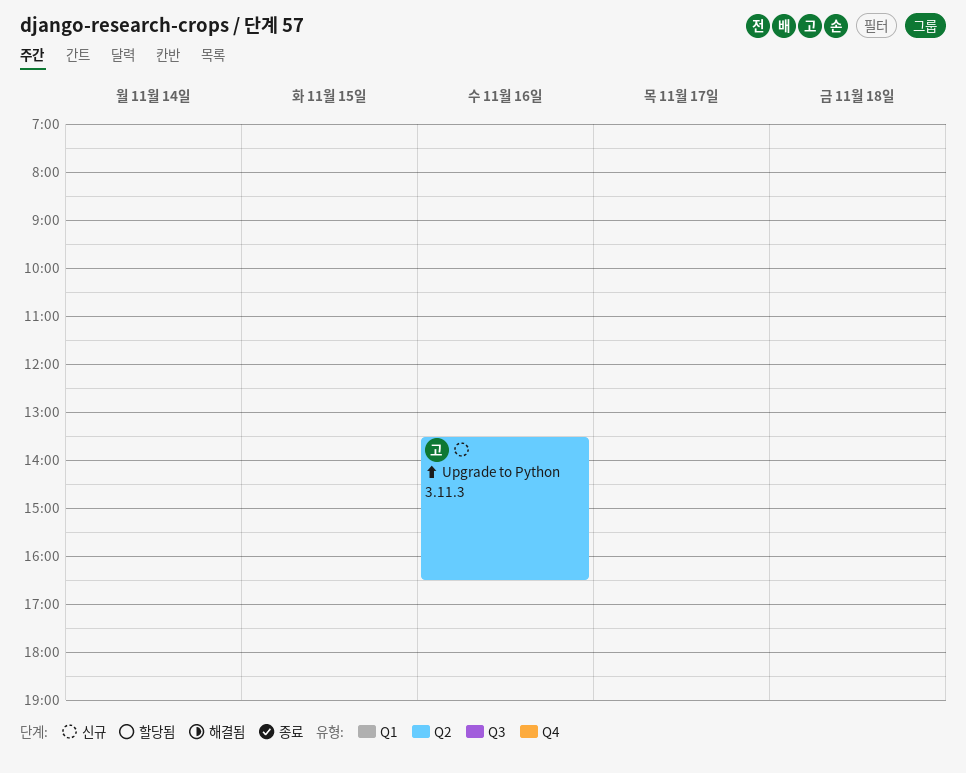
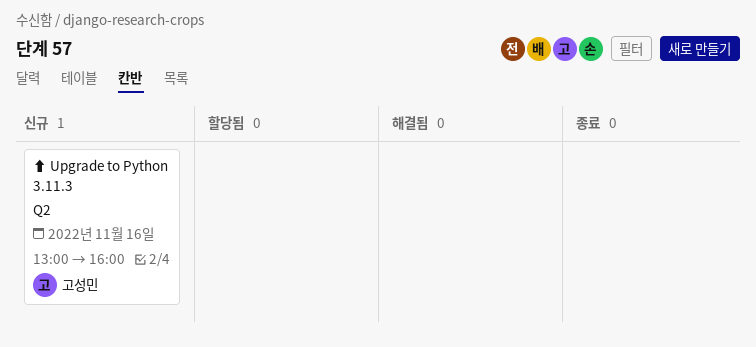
⬆ Upgrade to Python 3.11.3, begins: 13:30 -> 13:00
⬆ Upgrade to Python 3.11.3, ends: 16:30 -> 16:00

